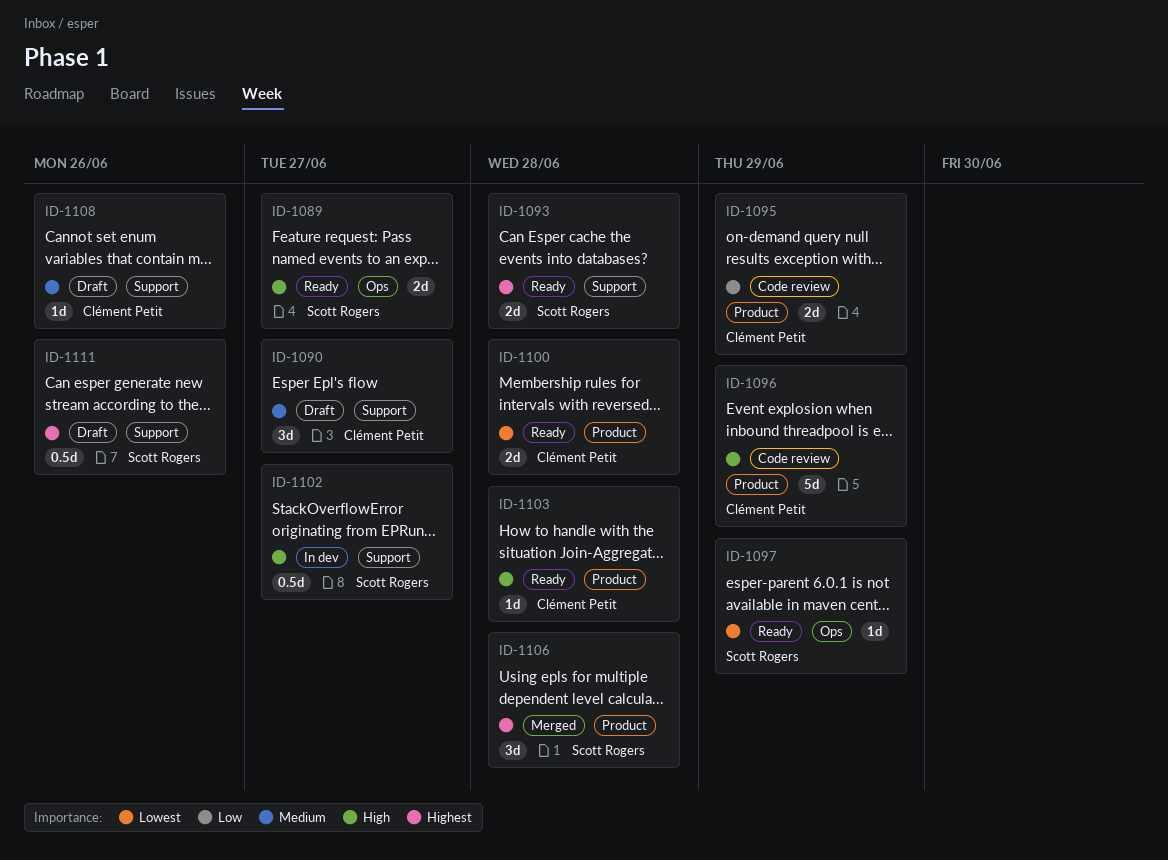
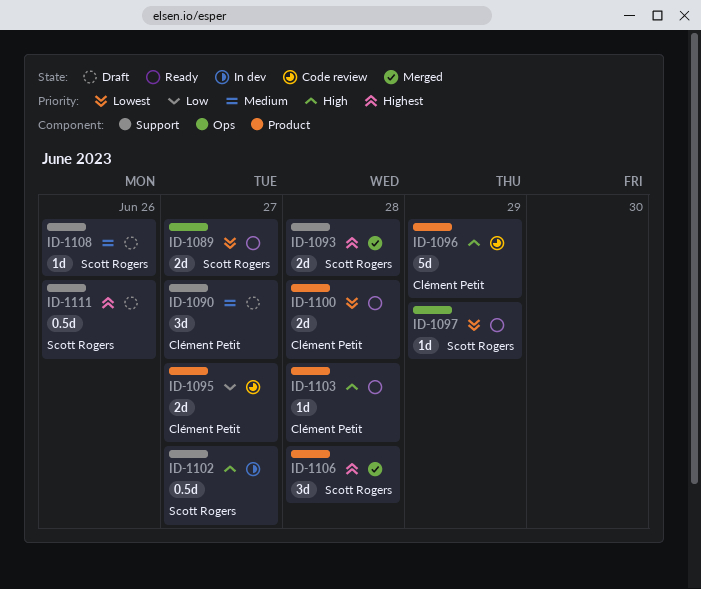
ID-1089, priority: High -> Lowest
ID-1093, status: Ready -> Merged
ID-1095, due: Jun 29 -> Jun 27
ID-1108, owner: Clément Petit -> Scott Rogers

